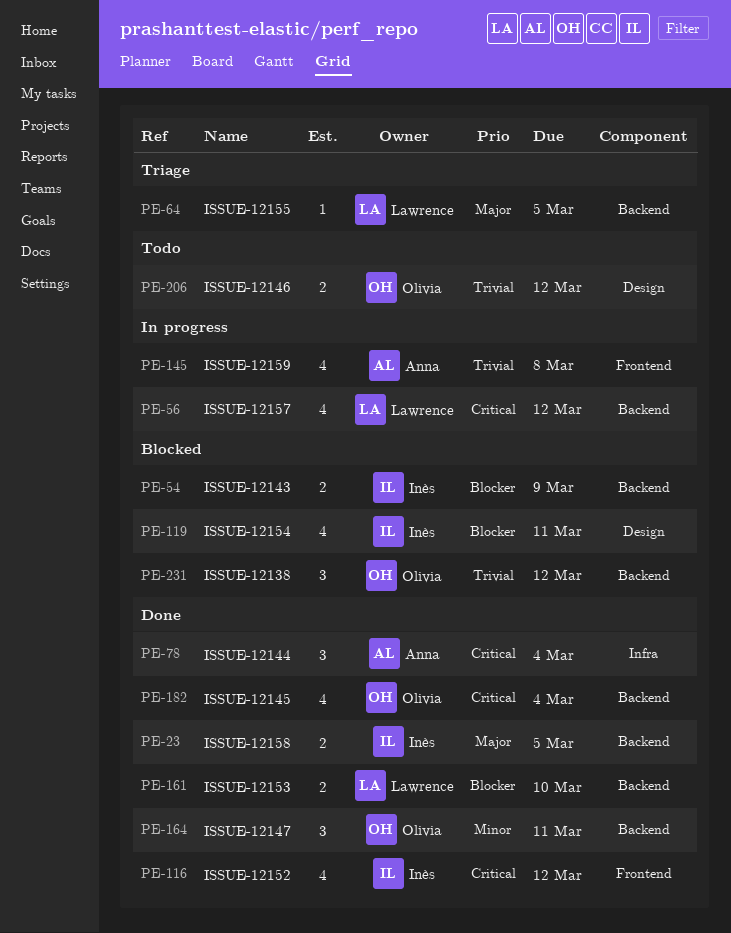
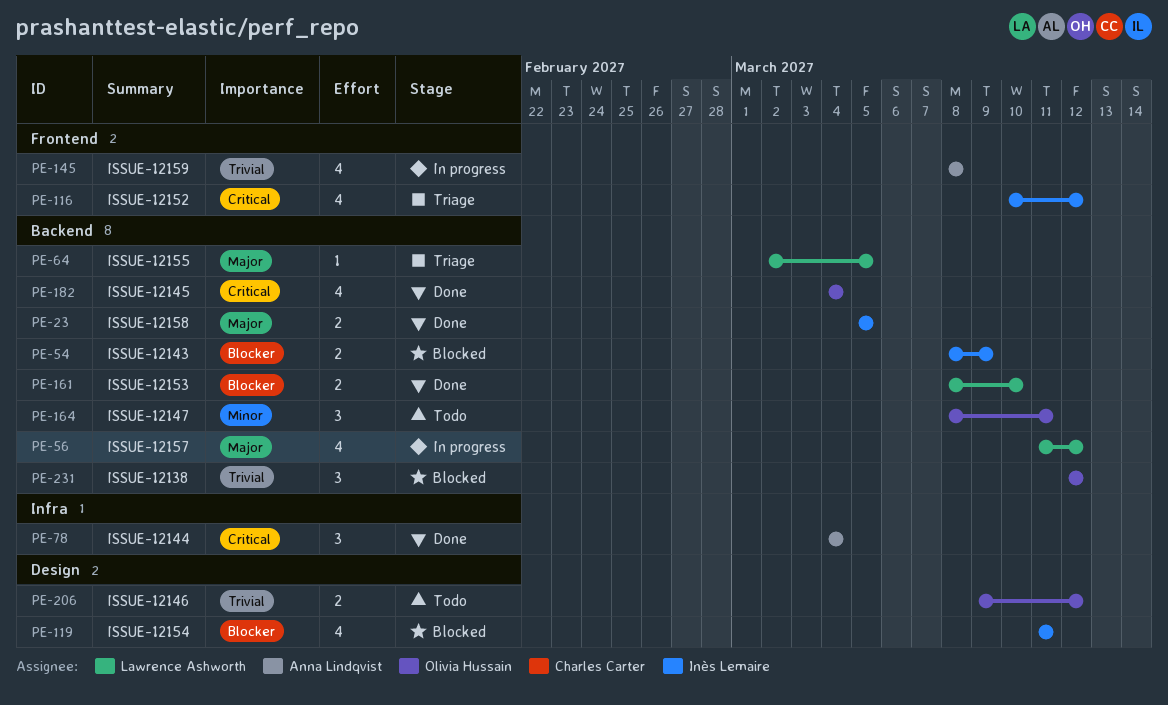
PE-56, priority: Critical -> Major
PE-116, status: Done -> Triage
PE-164, status: Done -> Todo

